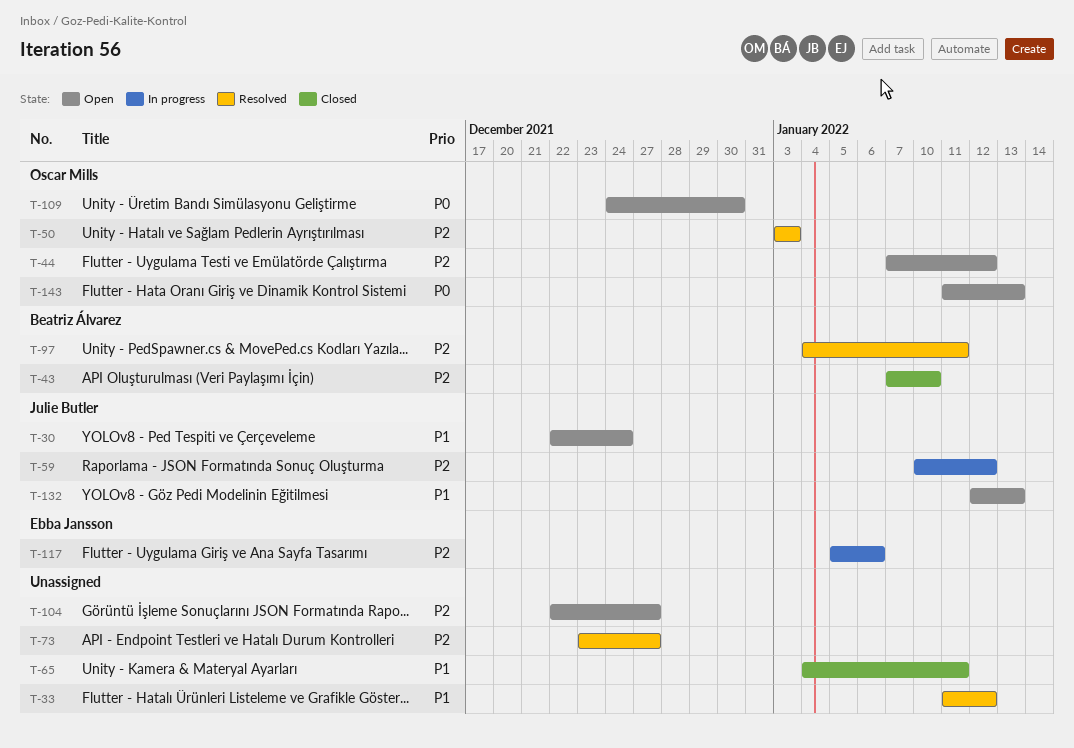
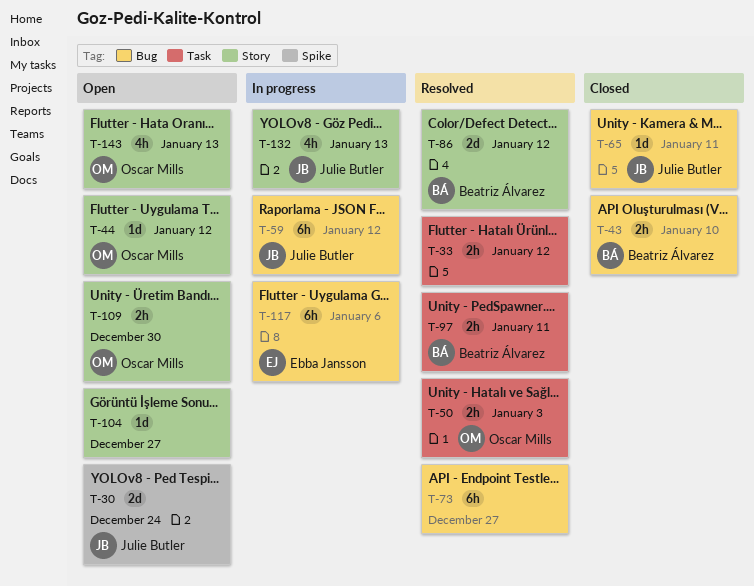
T-65, owner: none -> Julie Butler
T-86: none -> present
T-132, status: Open -> In progress

